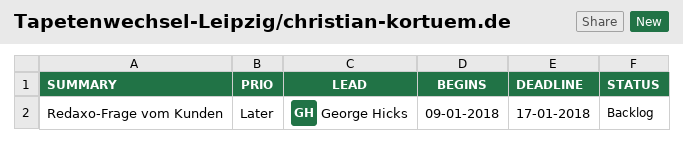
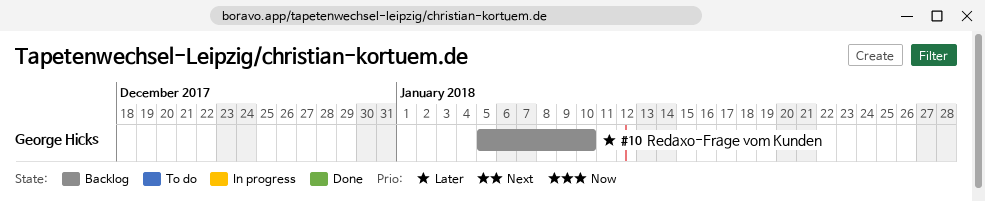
Redaxo-Frage vom Kunden, start: Jan 9 -> Jan 5
Redaxo-Frage vom Kunden, due: Jan 17 -> Jan 10

